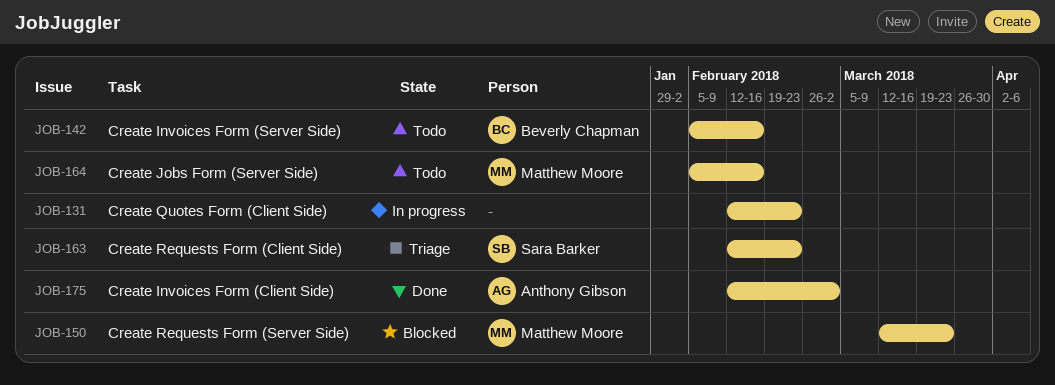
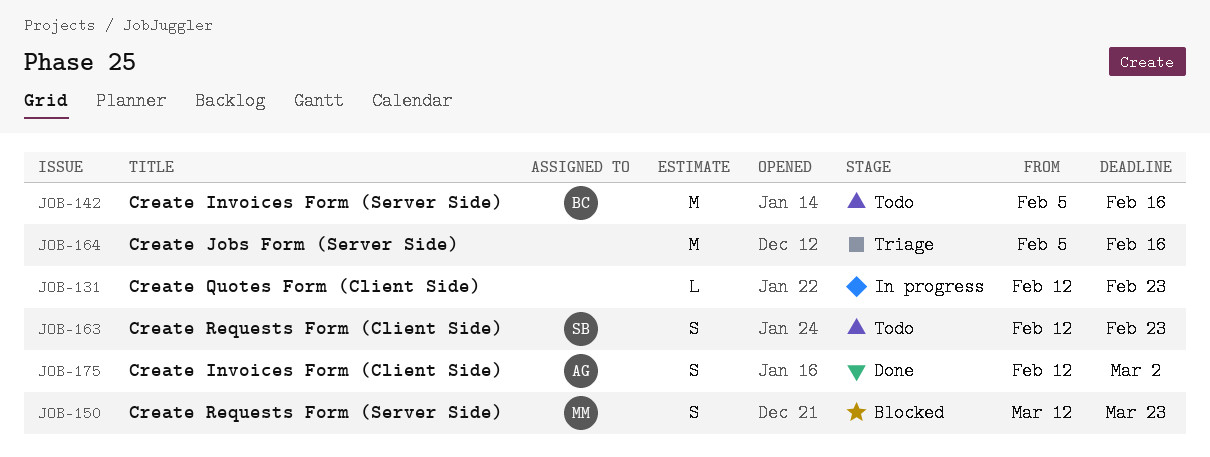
JOB-163, status: Triage -> Todo
JOB-164, status: Todo -> Triage
JOB-164, owner: Matthew Moore -> none

